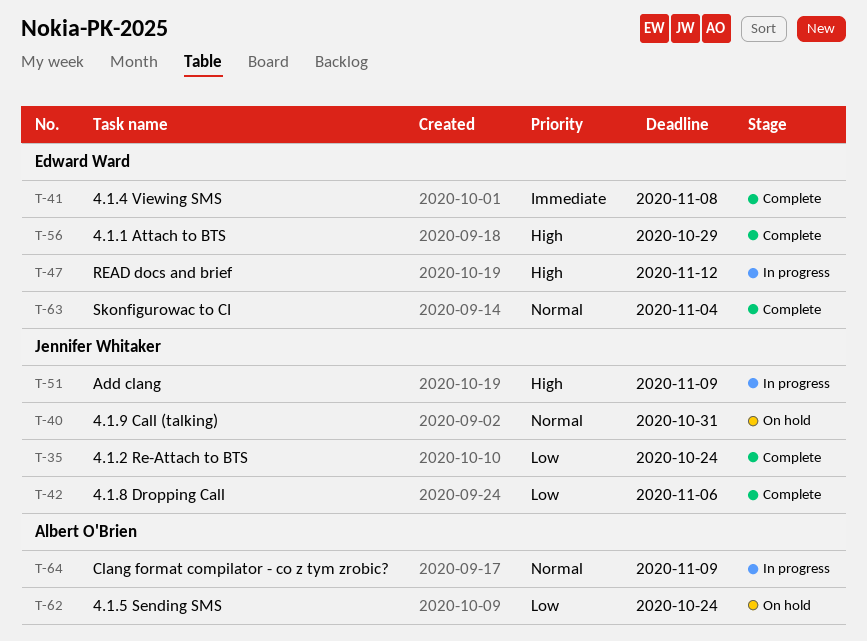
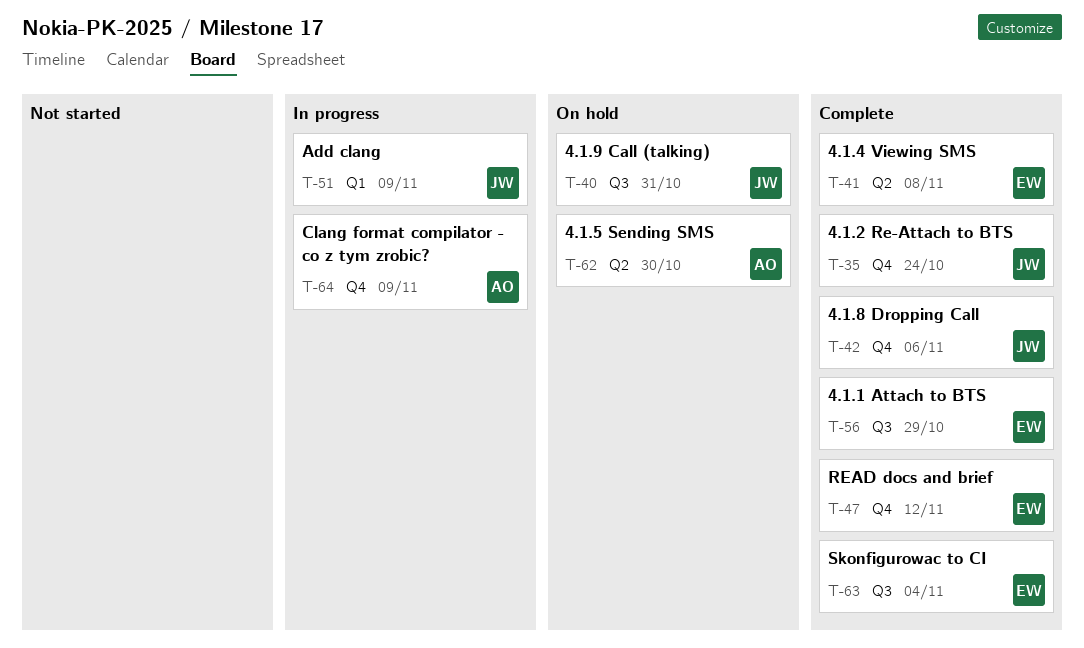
T-47, status: In progress -> Complete
T-62, due: Oct 24 -> Oct 30

